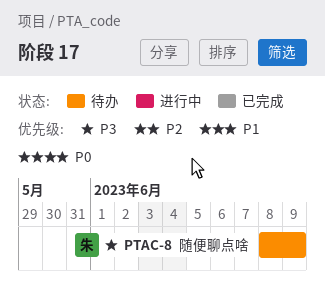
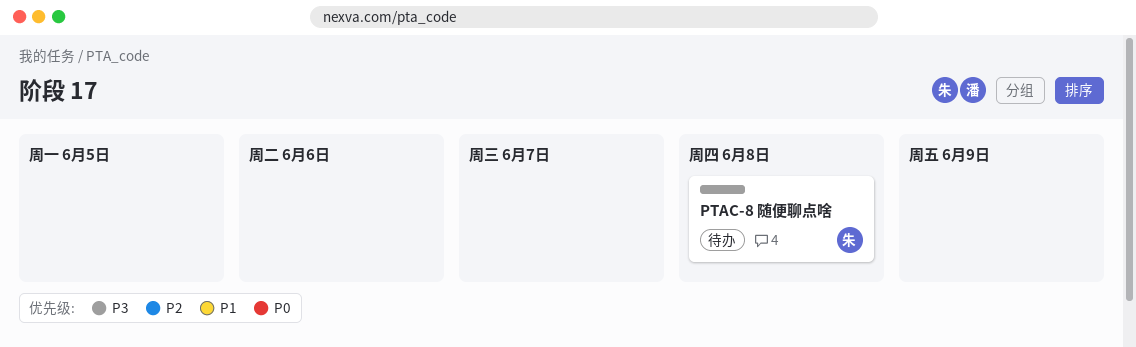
PTAC-8, due: Jun 9 -> Jun 8

